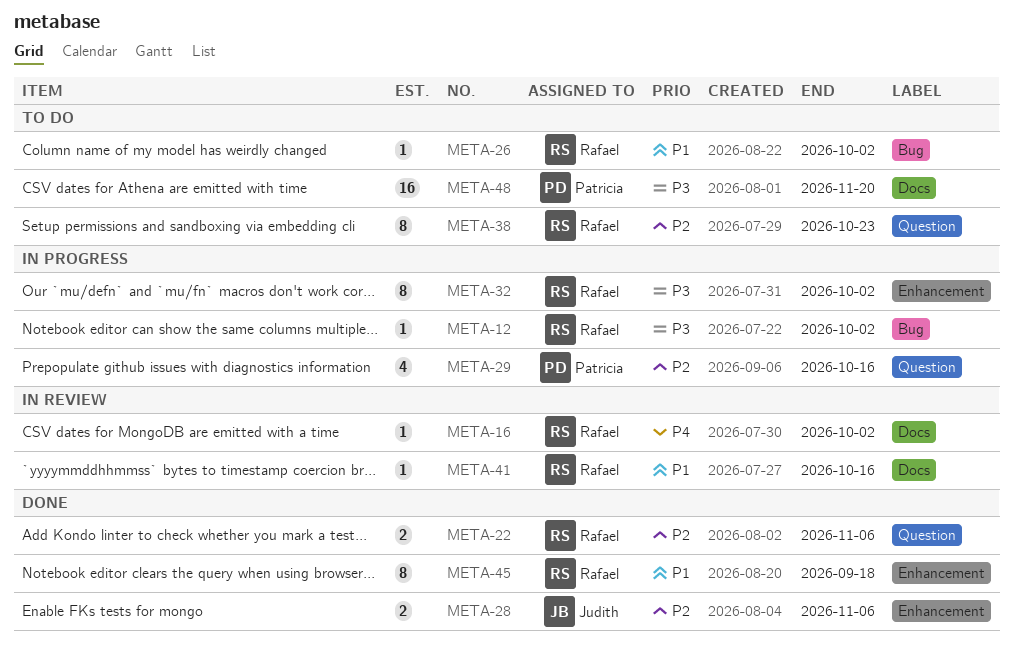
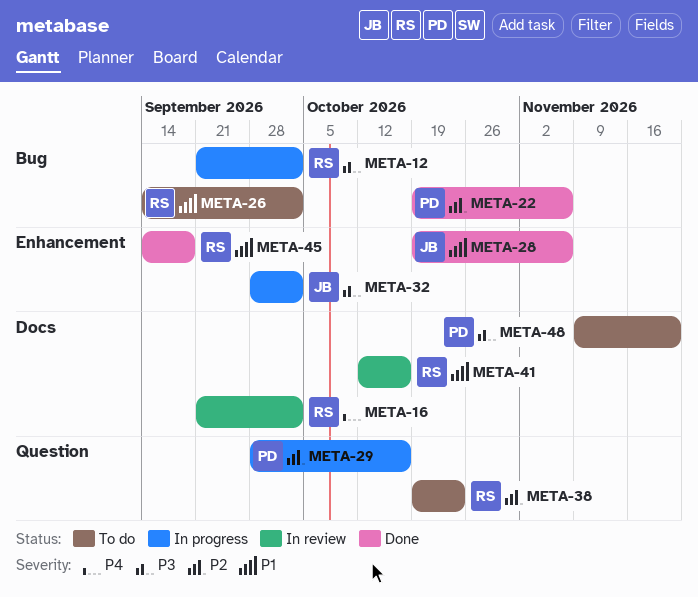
META-22, owner: Rafael -> Patricia
META-22, label: Question -> Bug
META-28, priority: P2 -> P1
META-32, owner: Rafael -> Judith

